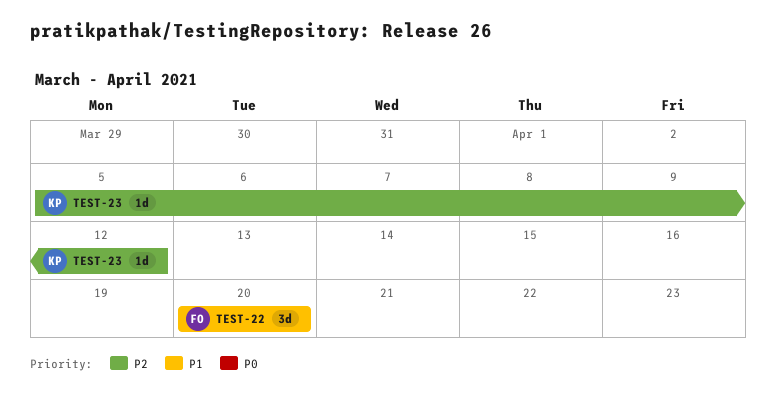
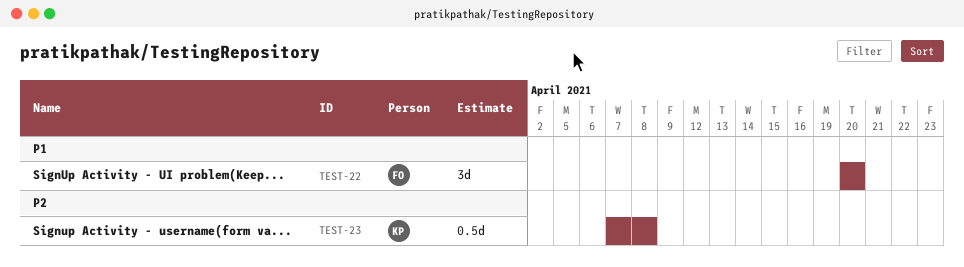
TEST-23, estimate: 1d -> 0.5d
TEST-23, start: Apr 5 -> Apr 7
TEST-23, due: Apr 12 -> Apr 8

